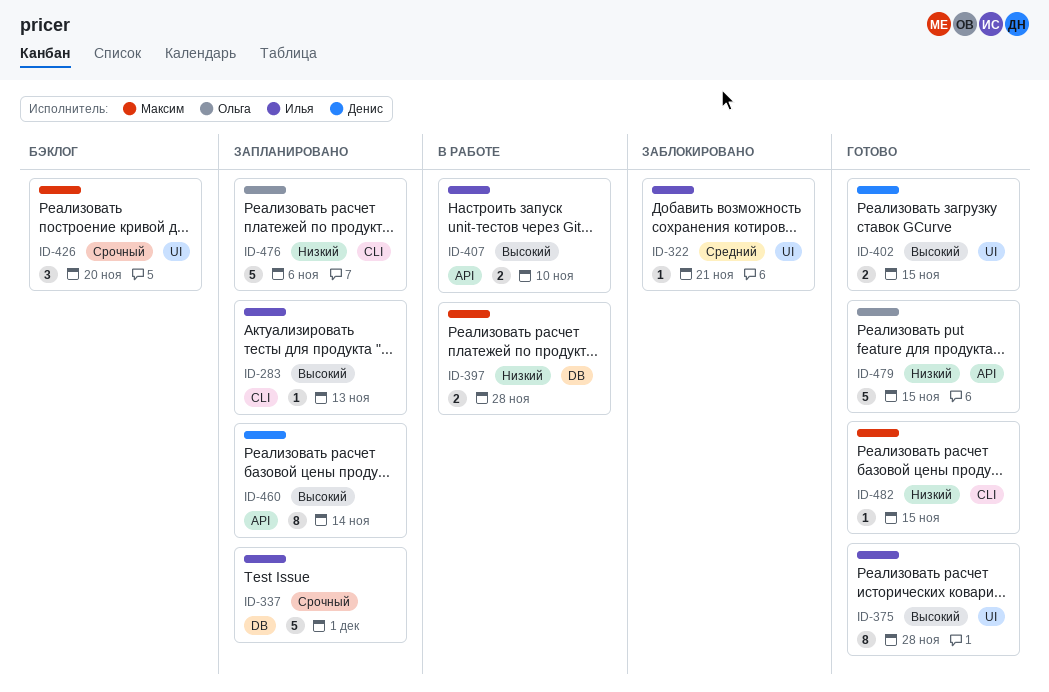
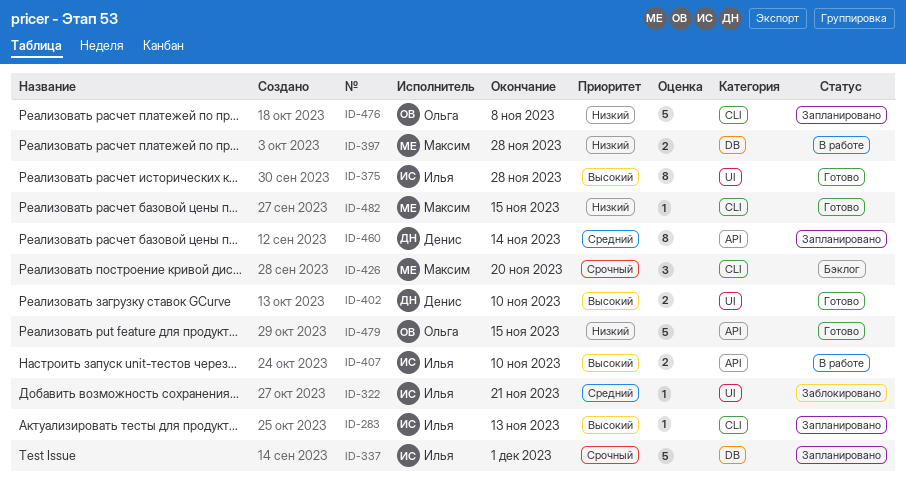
ID-402, due: Nov 15 -> Nov 10
ID-426, label: UI -> CLI
ID-460, priority: Высокий -> Средний
ID-476, due: Nov 6 -> Nov 8

